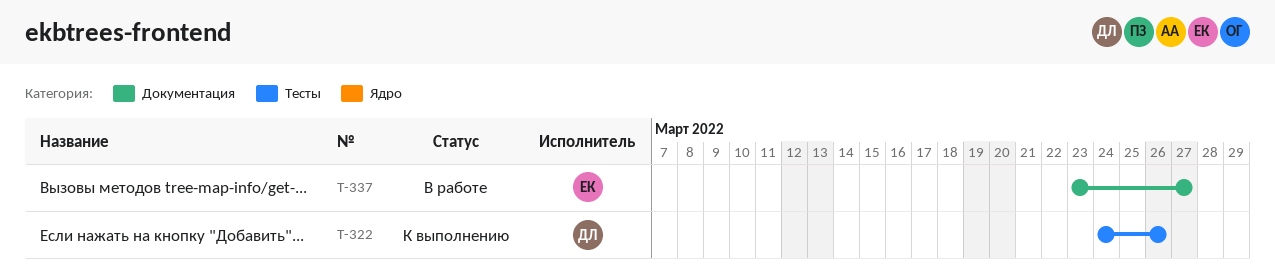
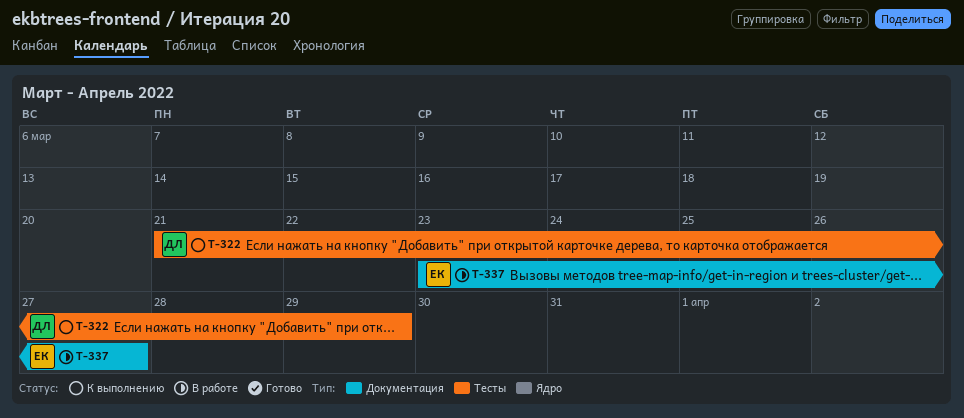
T-322, start: Mar 24 -> Mar 21
T-322, due: Mar 26 -> Mar 29

